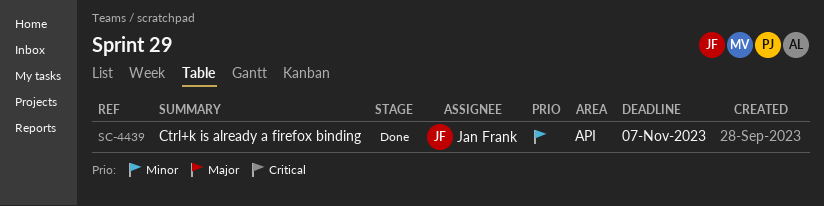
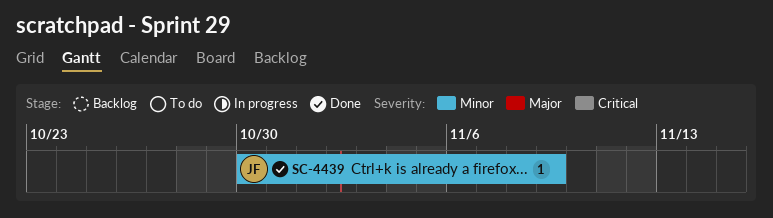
SC-4439, due: Nov 7 -> Nov 9

